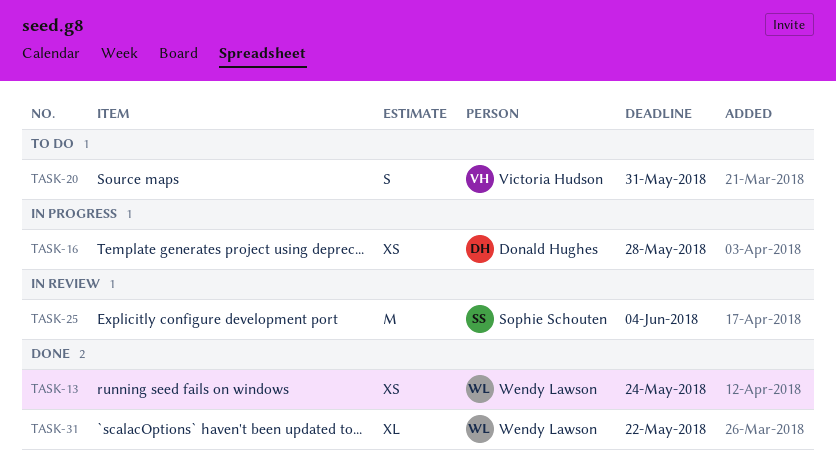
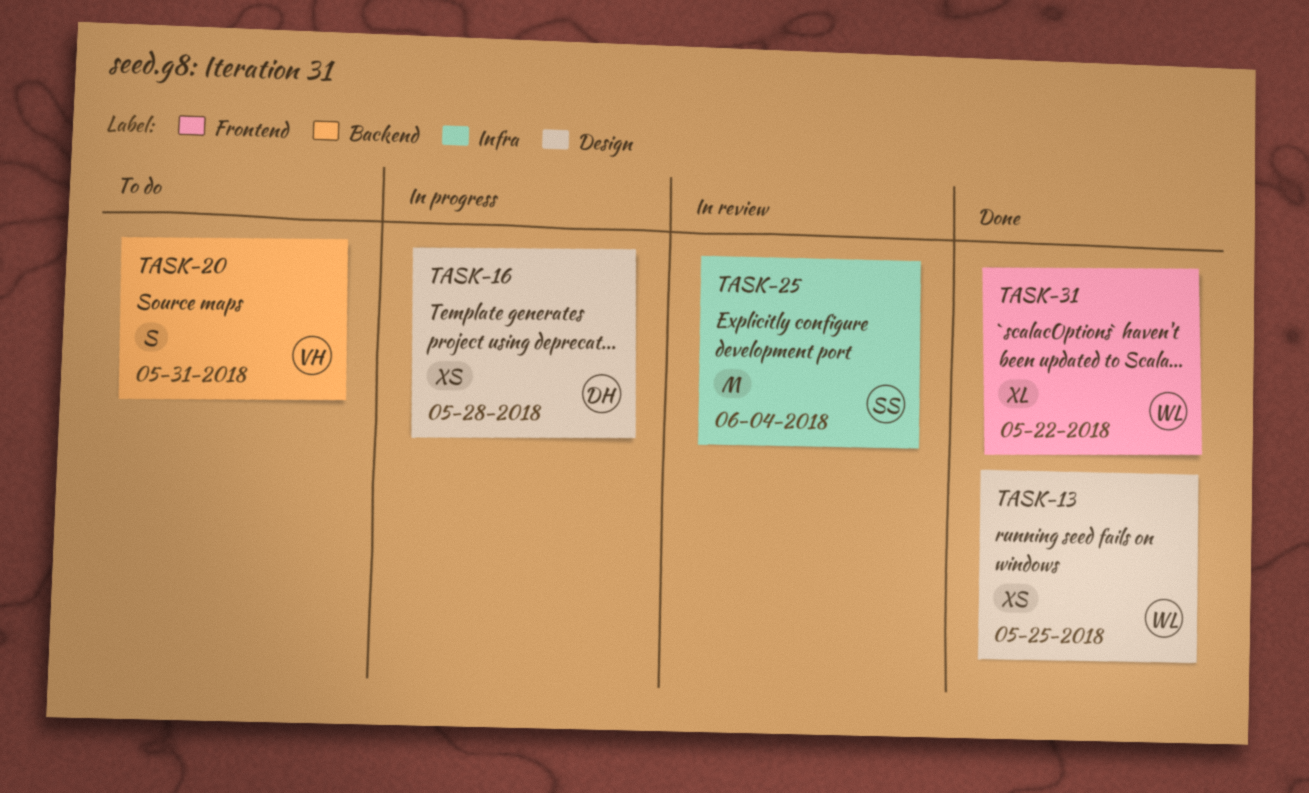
TASK-13, due: May 24 -> May 25

